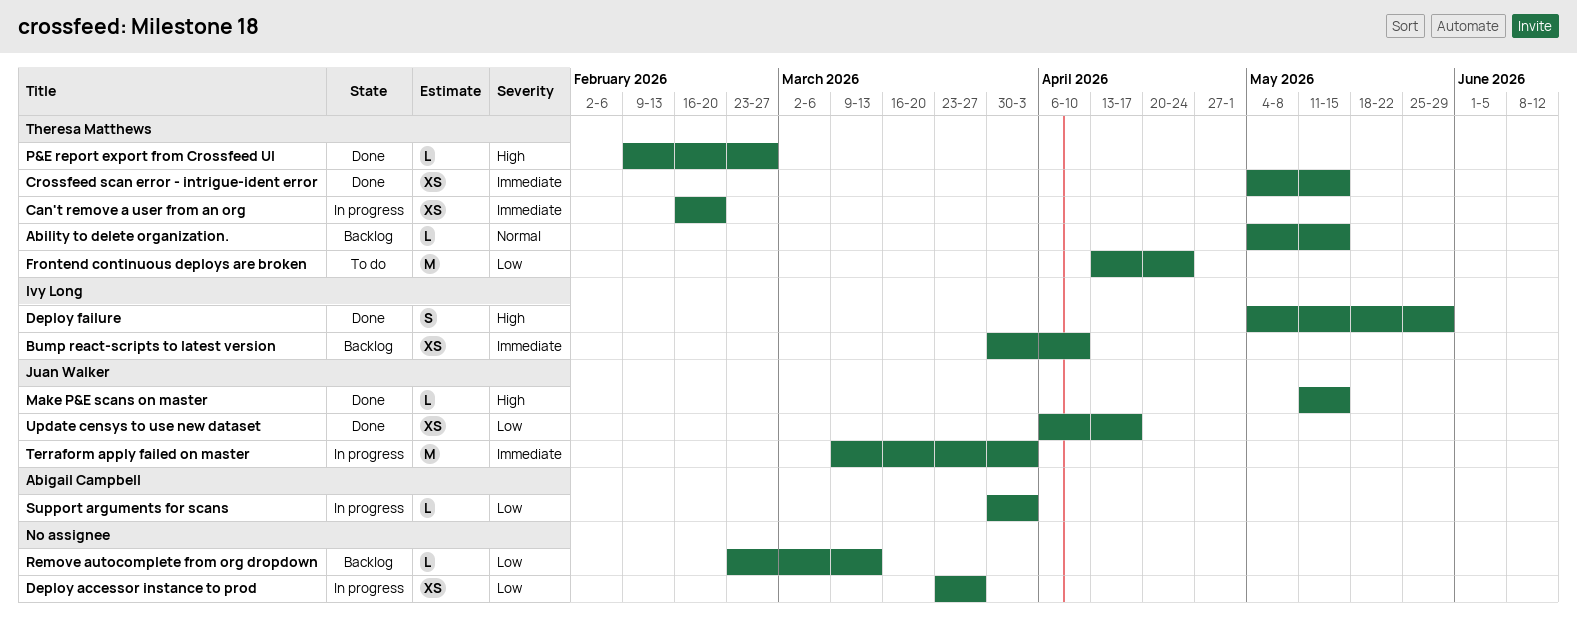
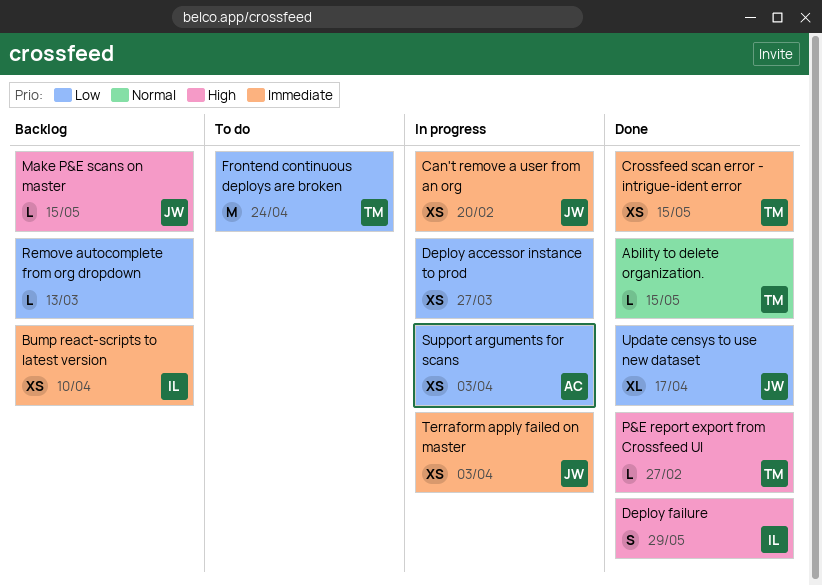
Ability to delete organization., status: Backlog -> Done
Can't remove a user from an org, owner: Theresa Matthews -> Juan Walker
Make P&E scans on master, status: Done -> Backlog
Support arguments for scans, estimate: L -> XS
Terraform apply failed on master, estimate: M -> XS
Update censys to use new dataset, estimate: XS -> XL

